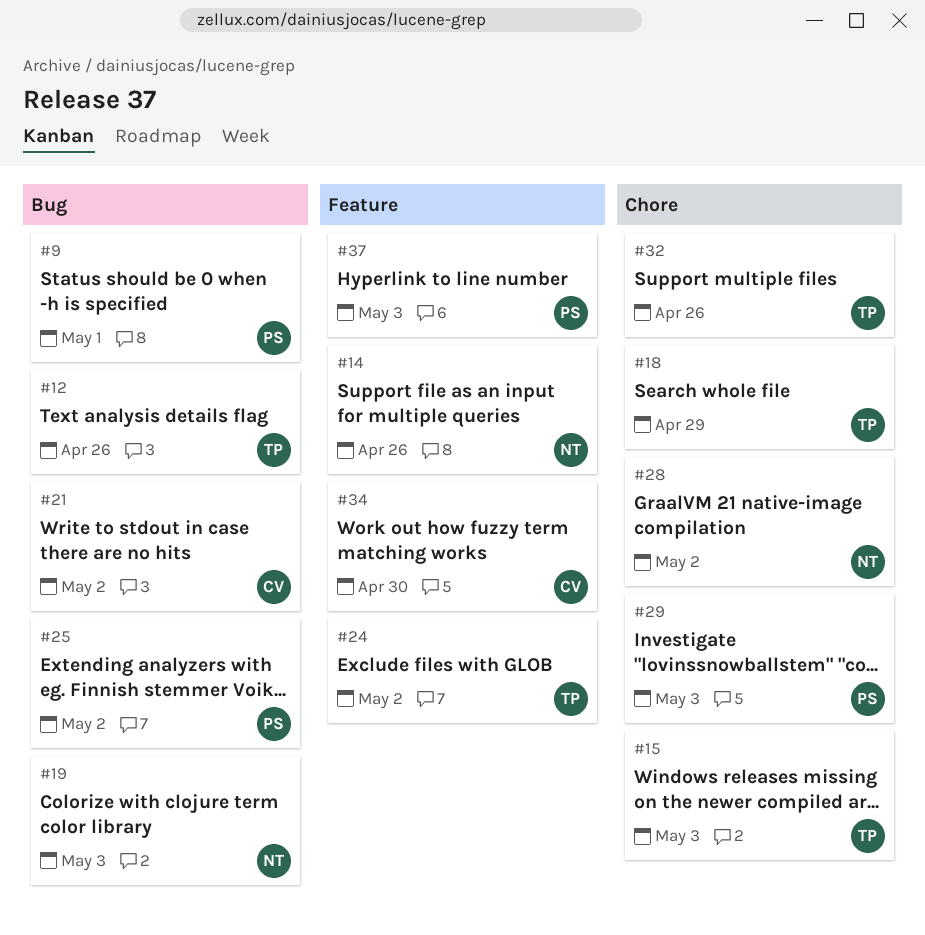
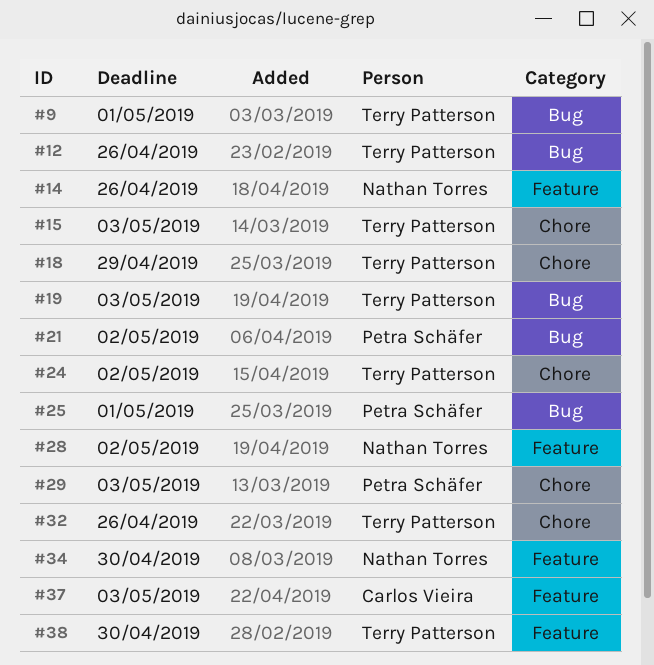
#9, owner: Petra Schäfer -> Terry Patterson
#19, owner: Nathan Torres -> Terry Patterson
#21, owner: Carlos Vieira -> Petra Schäfer
#24, label: Feature -> Chore
#25, due: May 2 -> May 1
#28, label: Chore -> Feature
#34, owner: Carlos Vieira -> Nathan Torres
#37, owner: Petra Schäfer -> Carlos Vieira
#38: none -> present

